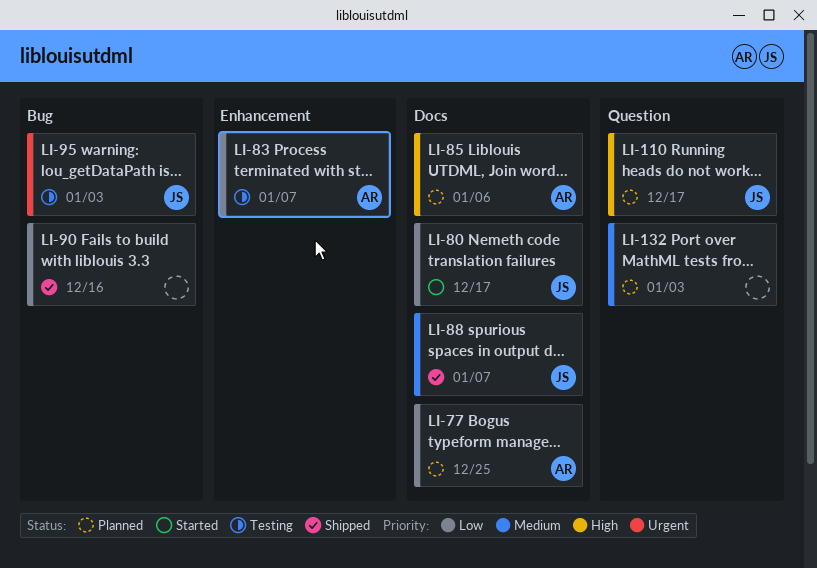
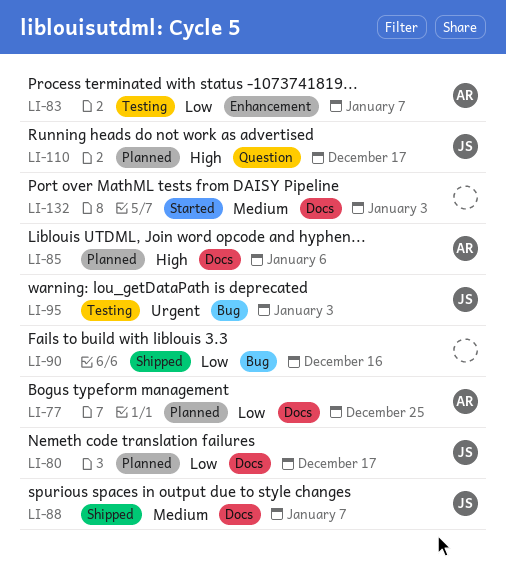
LI-80, status: Started -> Planned
LI-132, status: Planned -> Started
LI-132, label: Question -> Docs

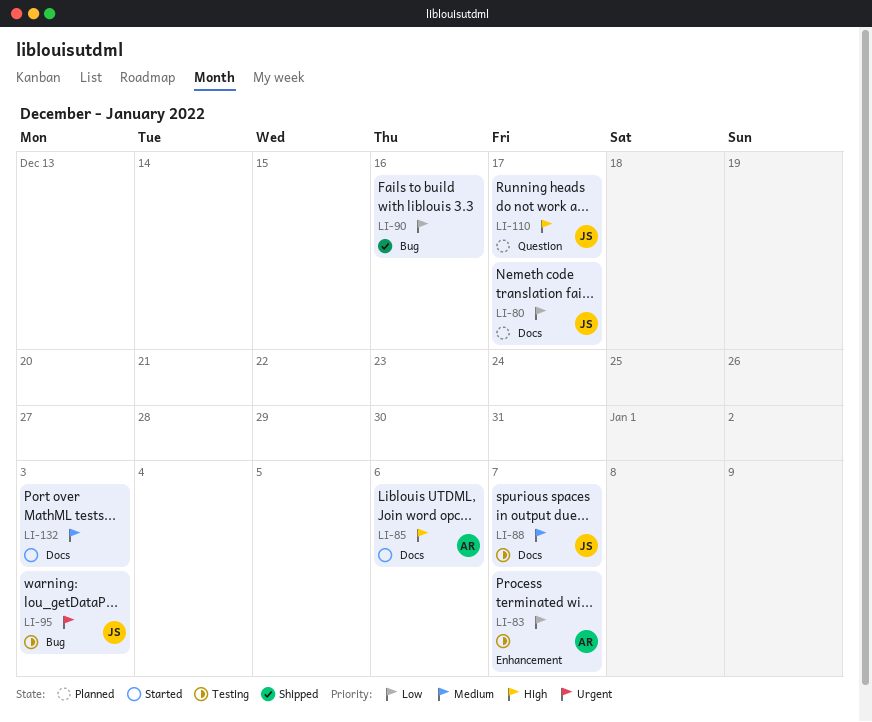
LI-77: present -> none
LI-85, status: Planned -> Started
LI-88, status: Shipped -> Testing

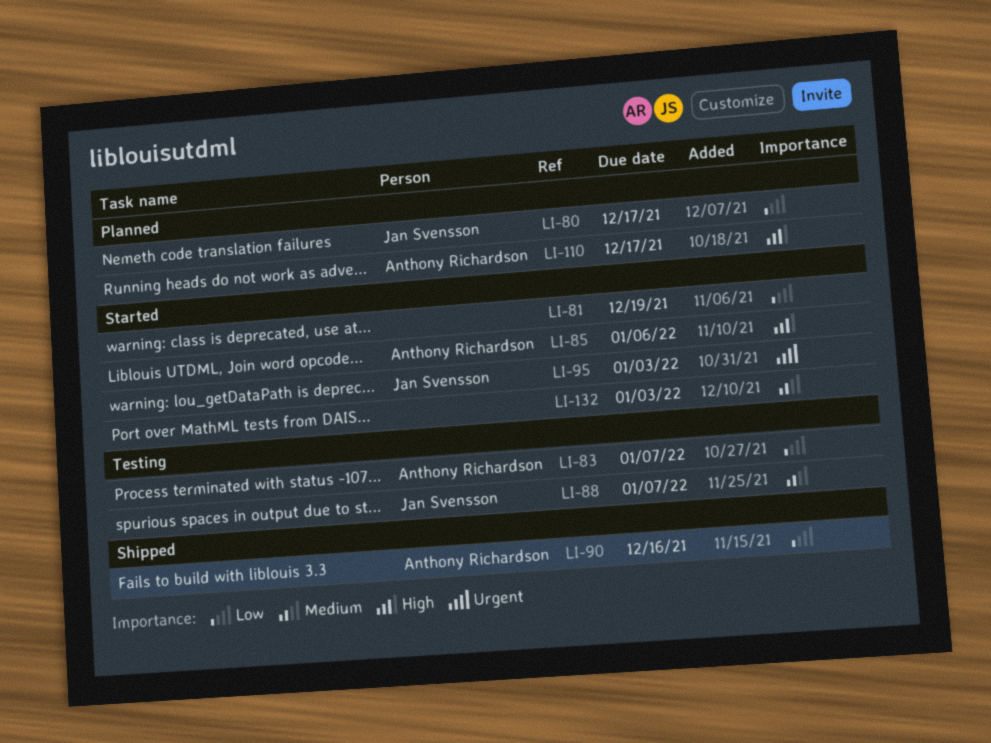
LI-81: none -> present
LI-90, owner: none -> Anthony Richardson
LI-95, status: Testing -> Started
LI-110, owner: Jan Svensson -> Anthony Richardson

